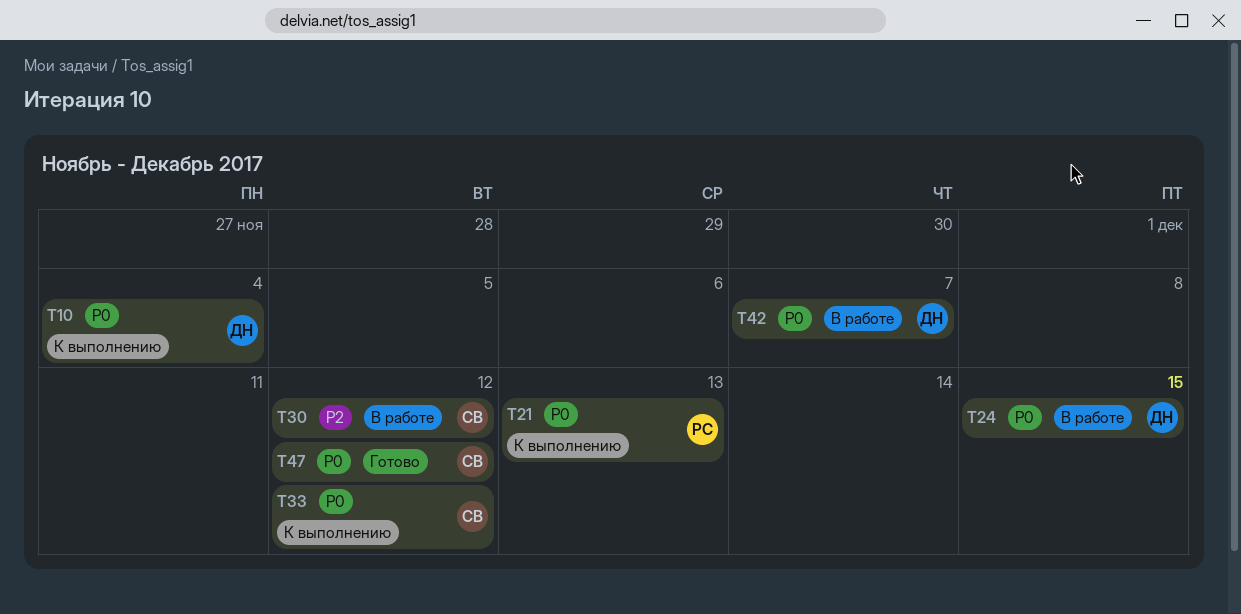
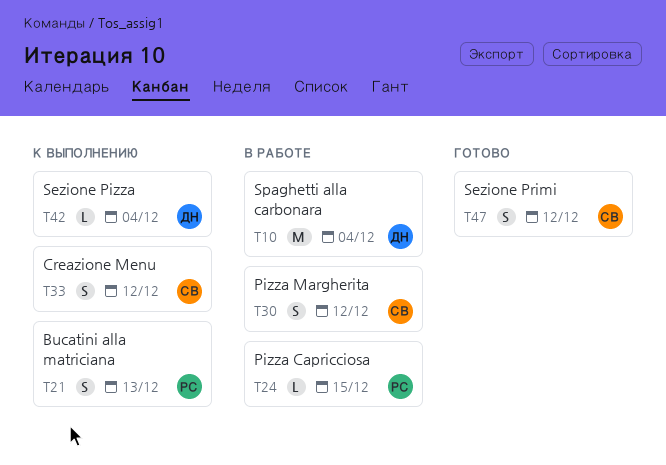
T10, status: К выполнению -> В работе
T24, owner: ДН -> РС
T42, status: В работе -> К выполнению
T42, due: Dec 7 -> Dec 4

